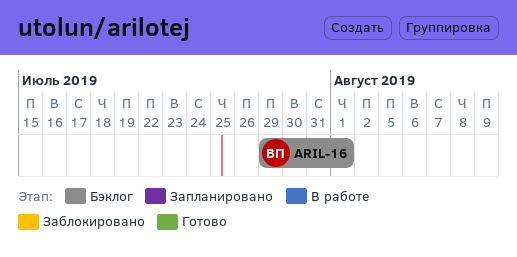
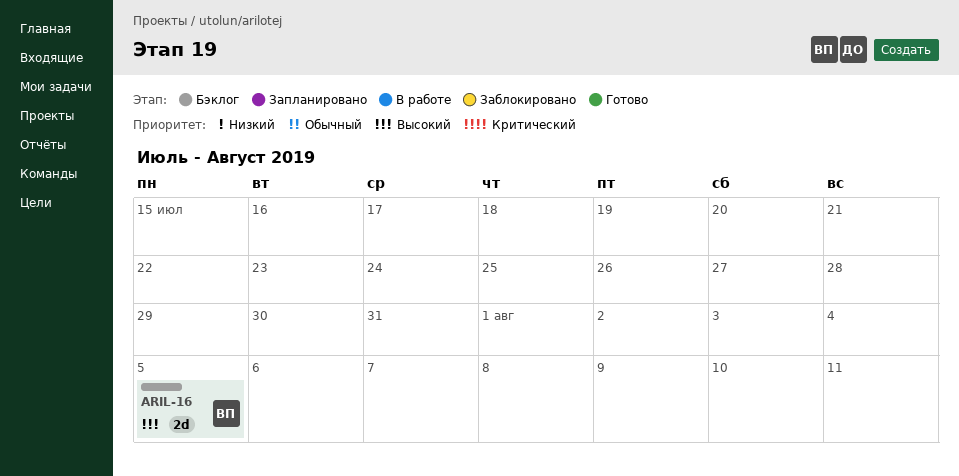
ARIL-16, due: Aug 1 -> Aug 5

